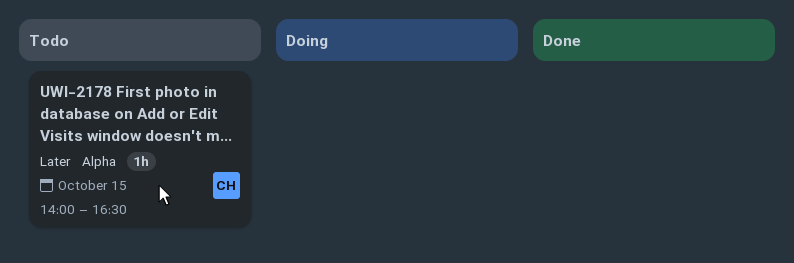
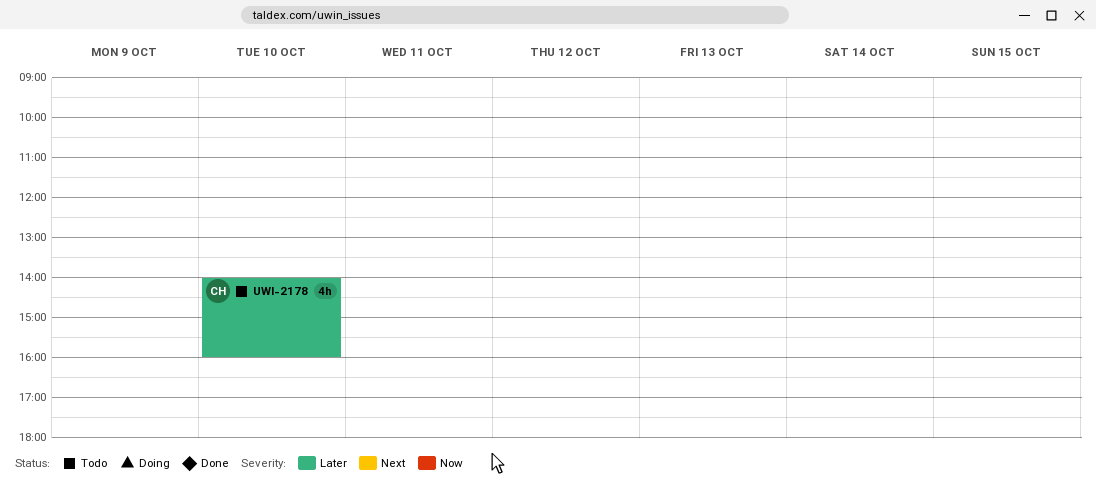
UWI-2178, estimate: 1h -> 4h
UWI-2178, day: Oct 15 -> Oct 10
UWI-2178, ends: 16:30 -> 16:00

